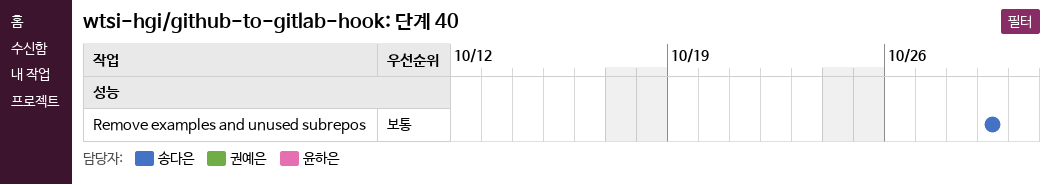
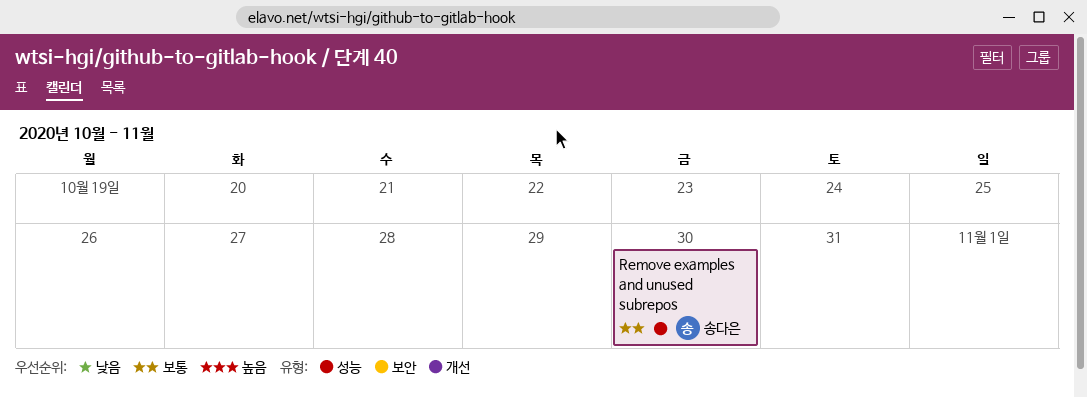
Remove examples and unused subrepos, due: Oct 29 -> Oct 30

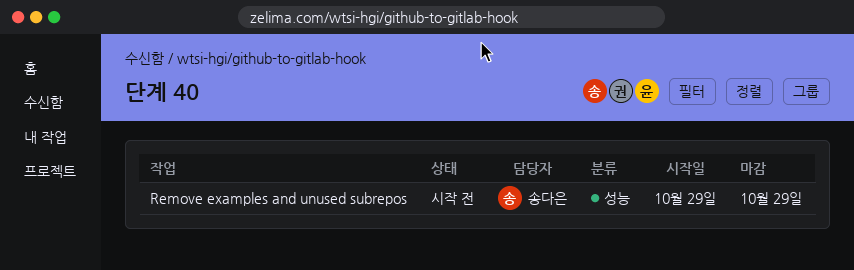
Remove examples and unused subrepos, due: Oct 30 -> Oct 29

